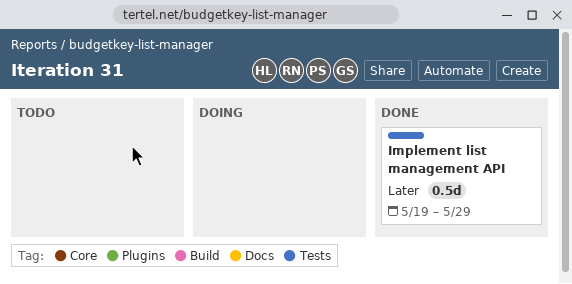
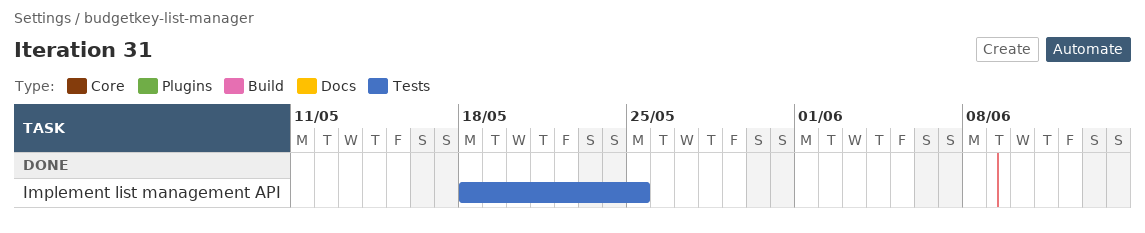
Implement list management API, start: May 19 -> May 18
Implement list management API, due: May 29 -> May 25

